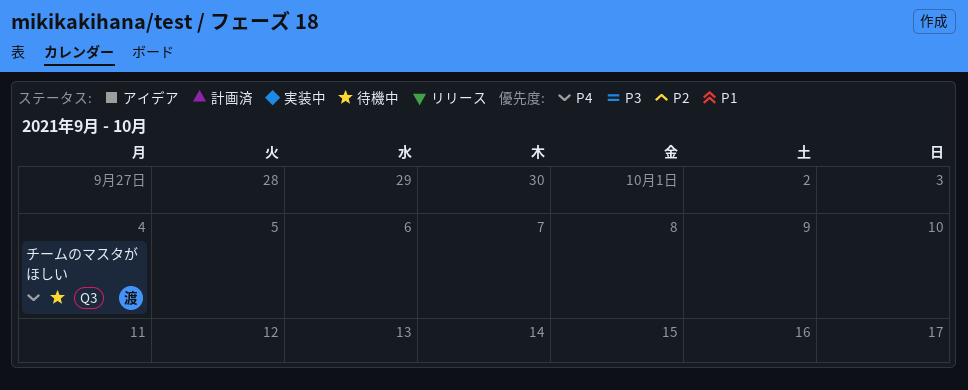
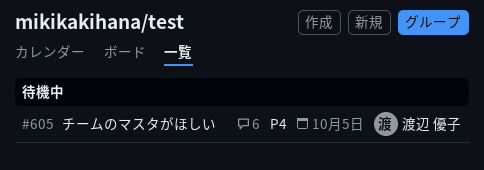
チームのマスタがほしい, due: Oct 4 -> Oct 5

